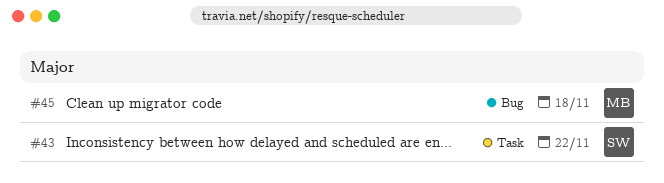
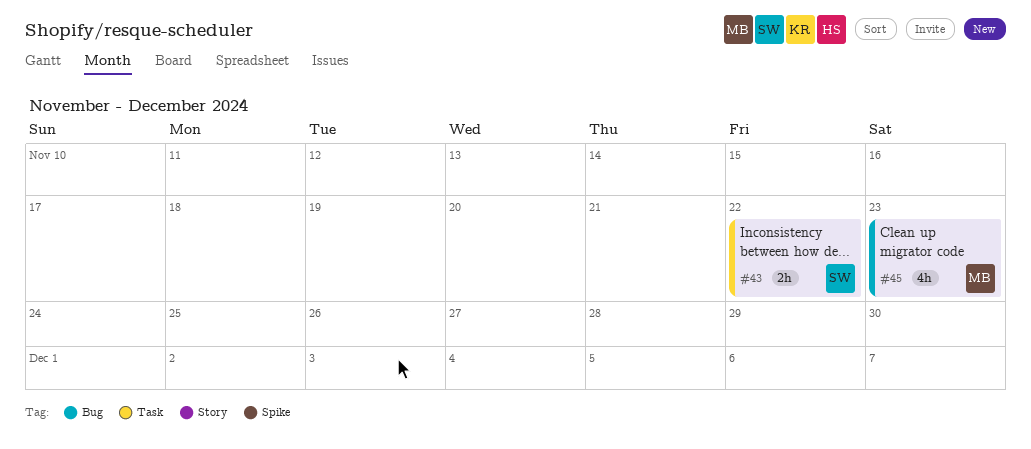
#45, due: Nov 18 -> Nov 23

